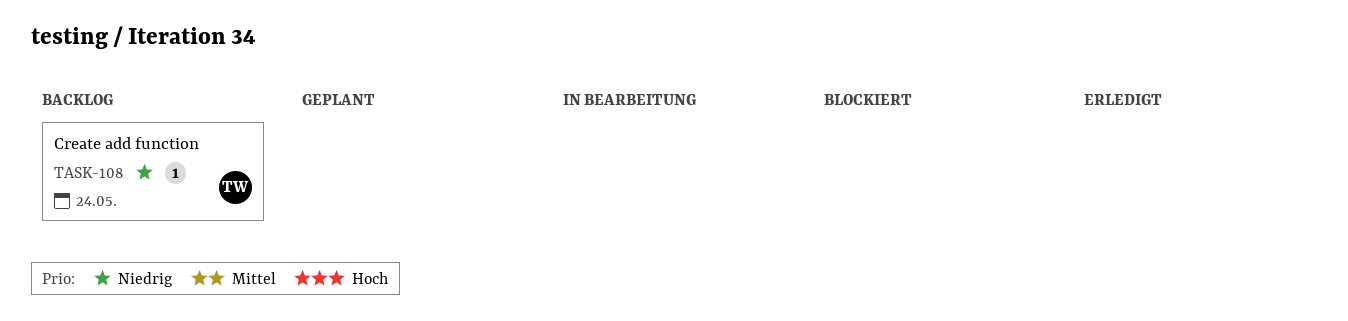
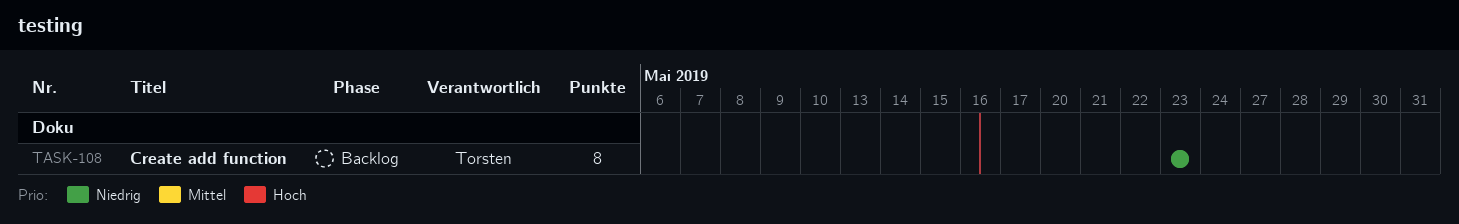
TASK-108, estimate: 1 -> 8
TASK-108, due: May 24 -> May 23

